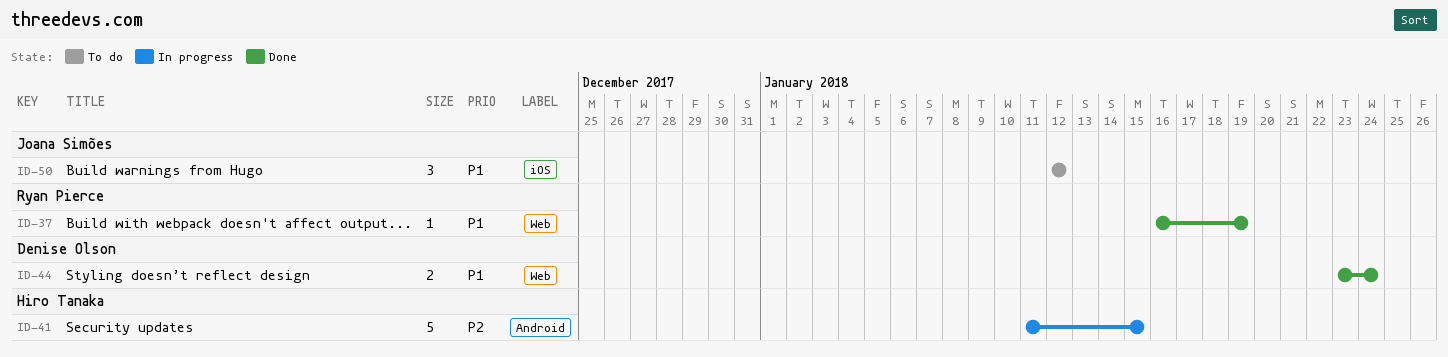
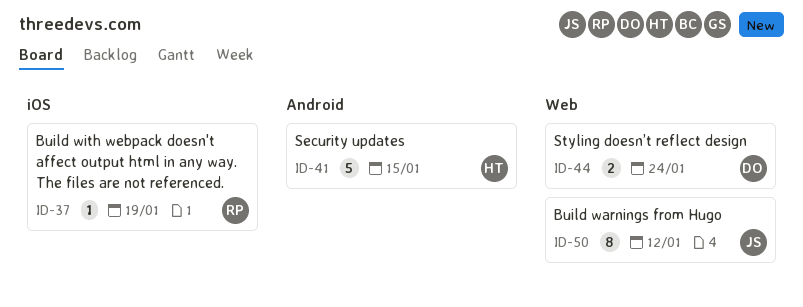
ID-37, label: Web -> iOS
ID-50, label: iOS -> Web
ID-50, estimate: 3 -> 8

